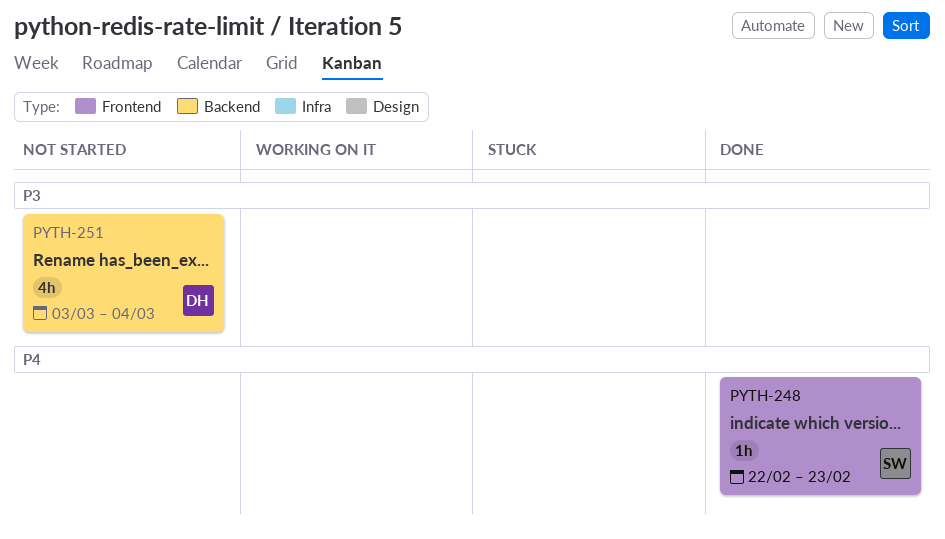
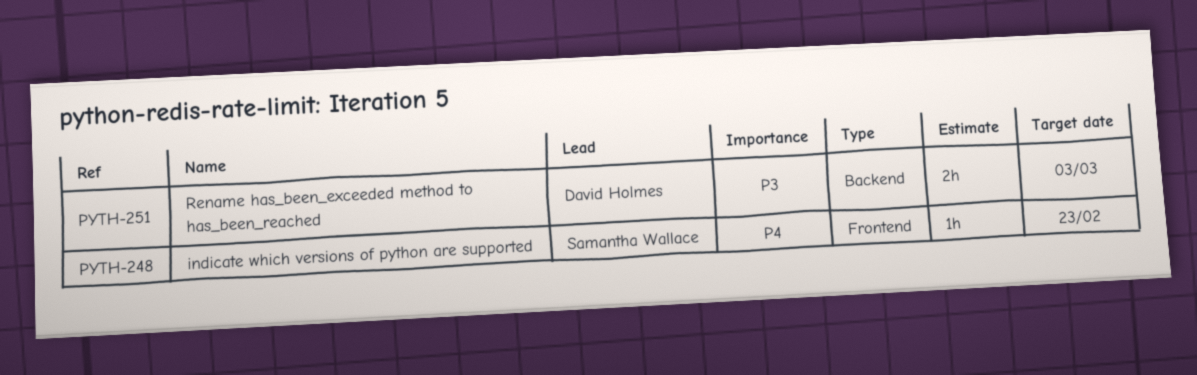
PYTH-251, estimate: 4h -> 2h
PYTH-251, due: Mar 4 -> Mar 3

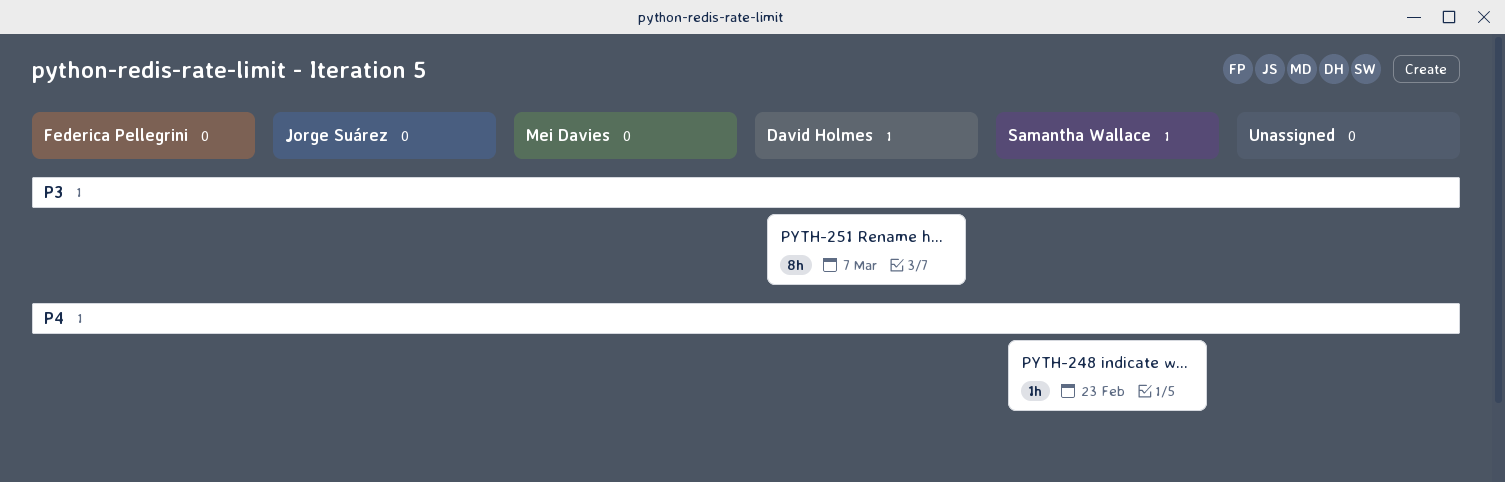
PYTH-251, estimate: 2h -> 8h
PYTH-251, due: Mar 3 -> Mar 7

